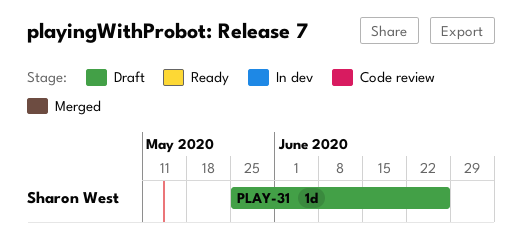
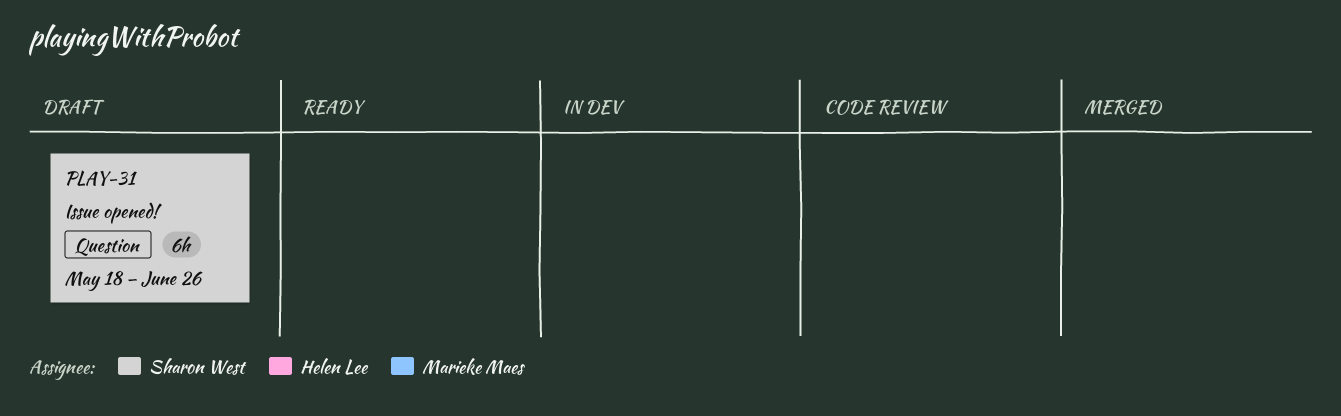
PLAY-31, estimate: 1d -> 6h
PLAY-31, start: May 25 -> May 18

